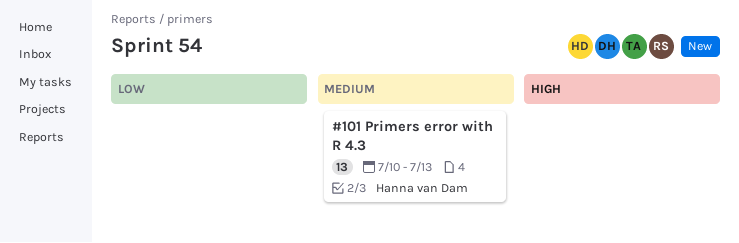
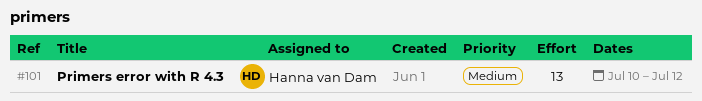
#101, due: Jul 13 -> Jul 12

